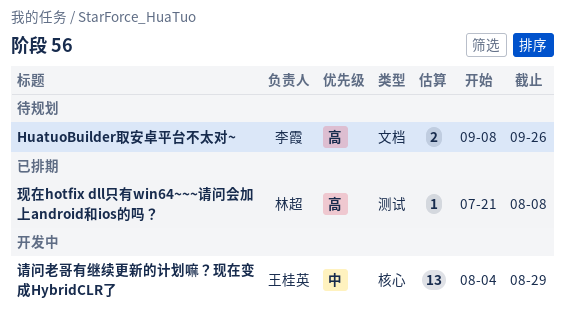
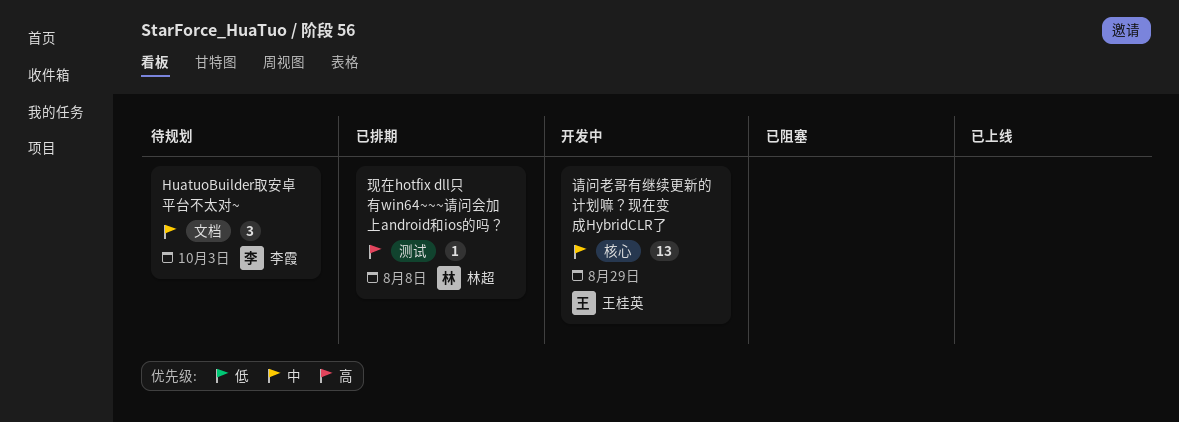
HuatuoBuilder取安卓平台不太对~, priority: 高 -> 中
HuatuoBuilder取安卓平台不太对~, estimate: 2 -> 3
HuatuoBuilder取安卓平台不太对~, due: Sep 26 -> Oct 3

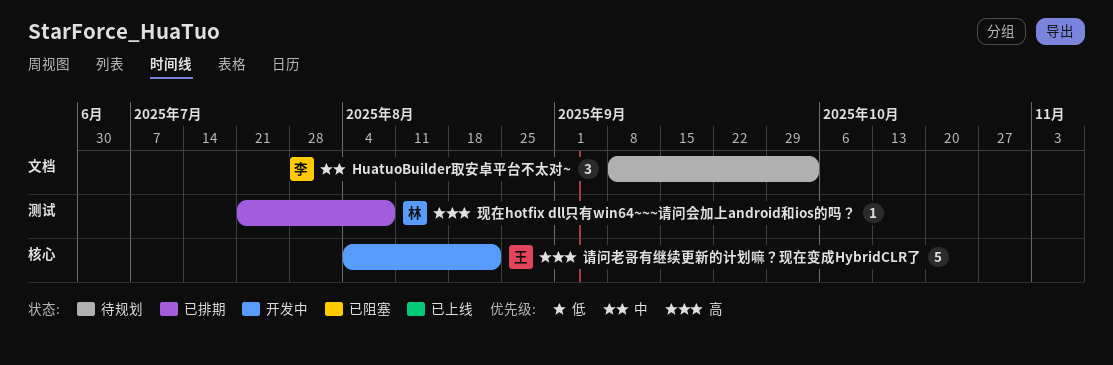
请问老哥有继续更新的计划嘛？现在变成HybridCLR了, priority: 中 -> 高
请问老哥有继续更新的计划嘛？现在变成HybridCLR了, estimate: 13 -> 5
请问老哥有继续更新的计划嘛？现在变成HybridCLR了, due: Aug 29 -> Aug 22

